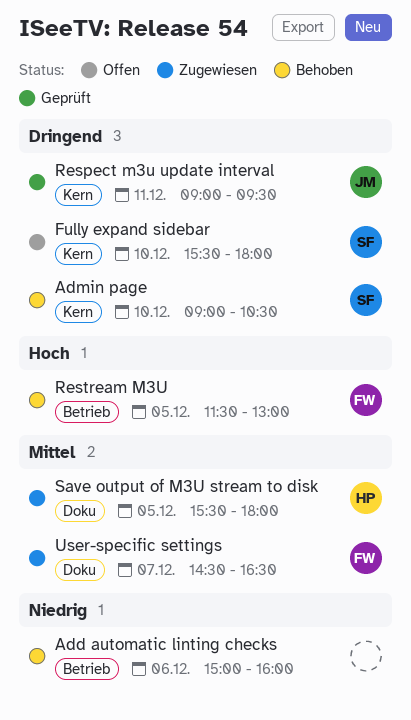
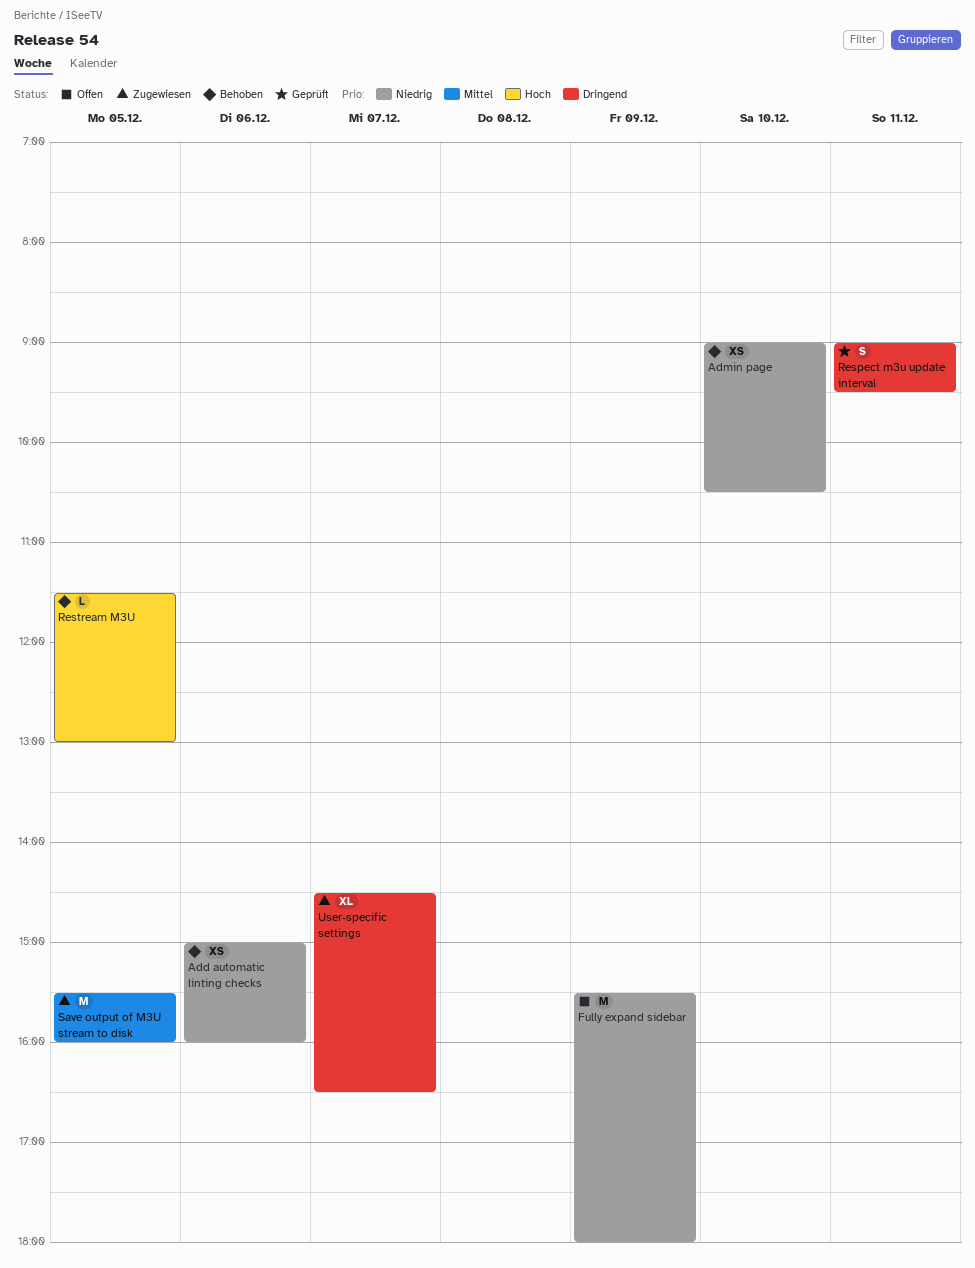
Admin page, priority: Dringend -> Niedrig
Fully expand sidebar, priority: Dringend -> Niedrig
Fully expand sidebar, day: Dec 10 -> Dec 9
Save output of M3U stream to disk, ends: 18:00 -> 16:00
User-specific settings, priority: Mittel -> Dringend

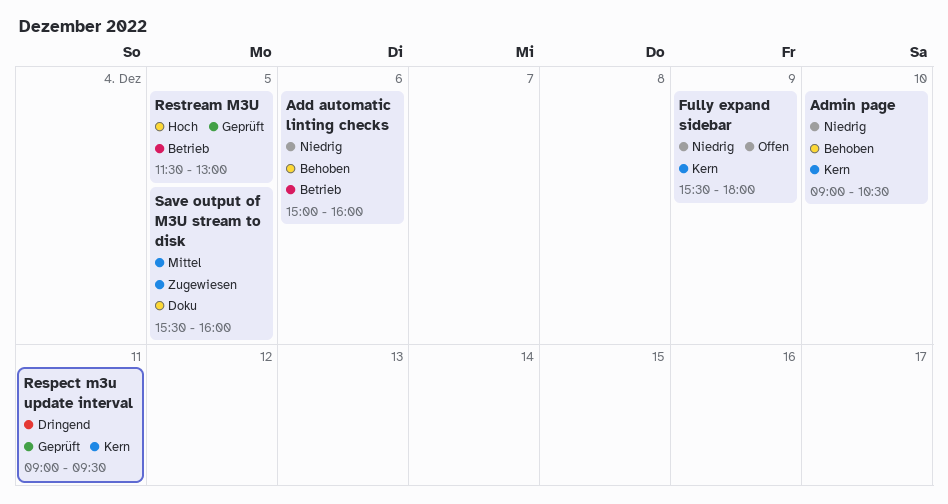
Restream M3U, status: Behoben -> Geprüft
User-specific settings: present -> none

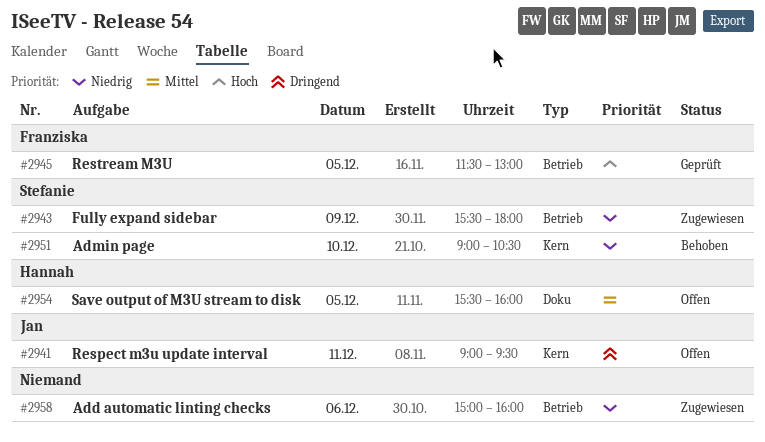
Add automatic linting checks, status: Behoben -> Zugewiesen
Fully expand sidebar, status: Offen -> Zugewiesen
Fully expand sidebar, label: Kern -> Betrieb
Respect m3u update interval, status: Geprüft -> Offen
Save output of M3U stream to disk, status: Zugewiesen -> Offen

